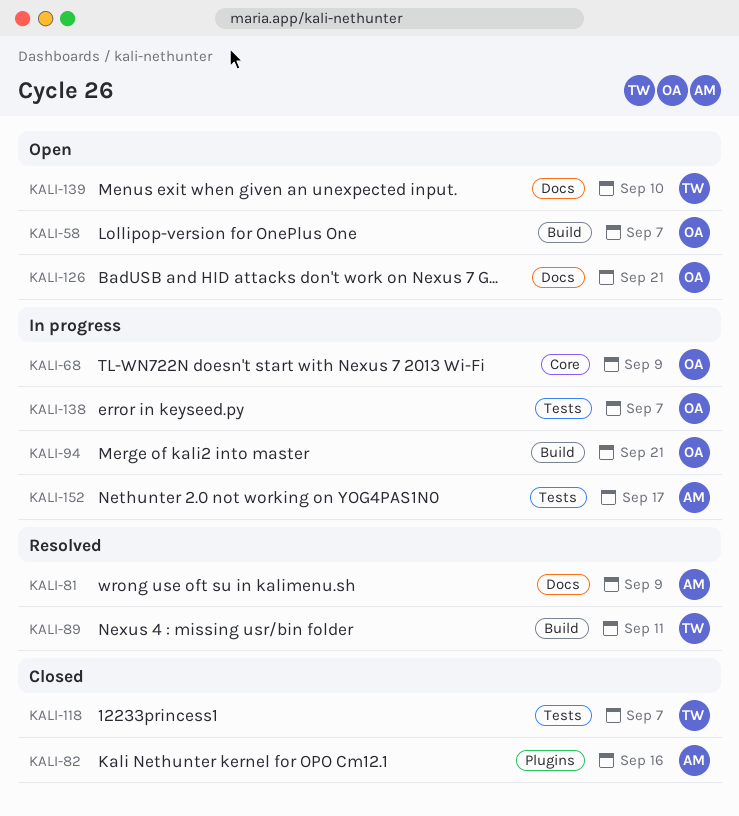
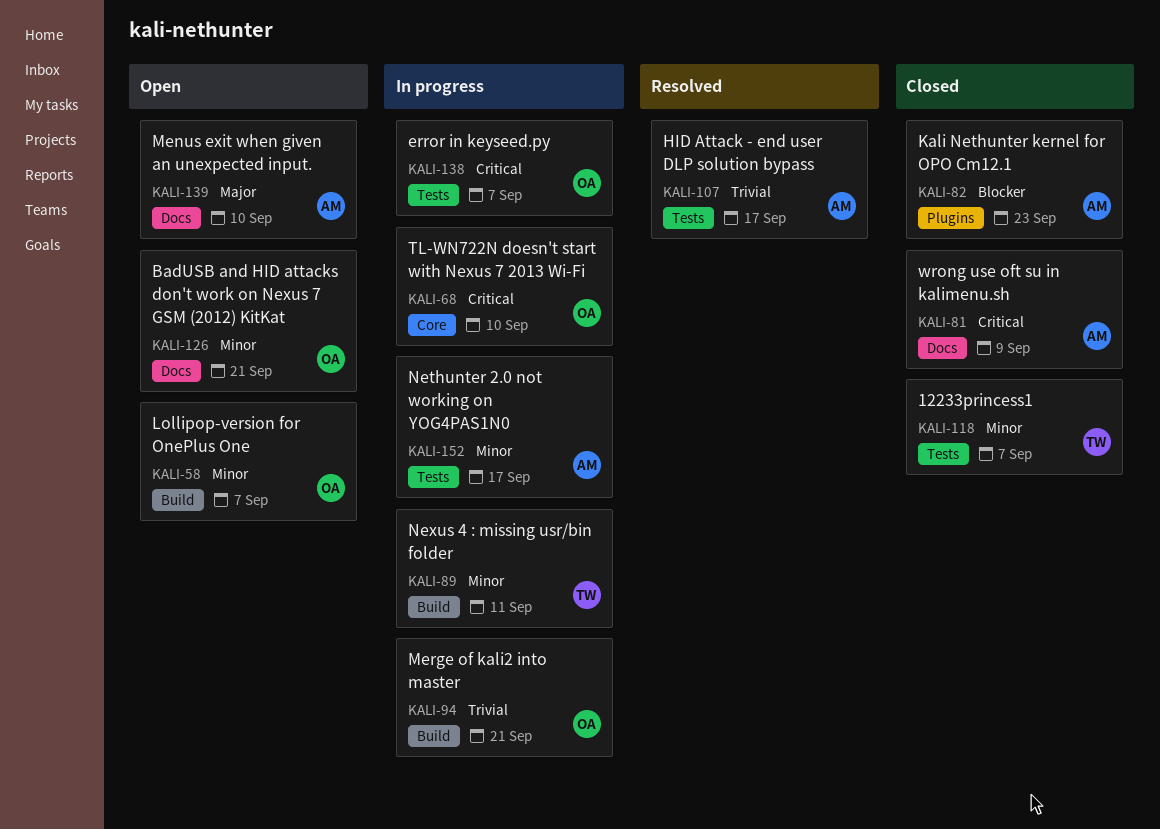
KALI-68, due: Sep 9 -> Sep 10
KALI-81, status: Resolved -> Closed
KALI-82, due: Sep 16 -> Sep 23
KALI-89, status: Resolved -> In progress
KALI-107: none -> present
KALI-139, owner: TW -> AM

